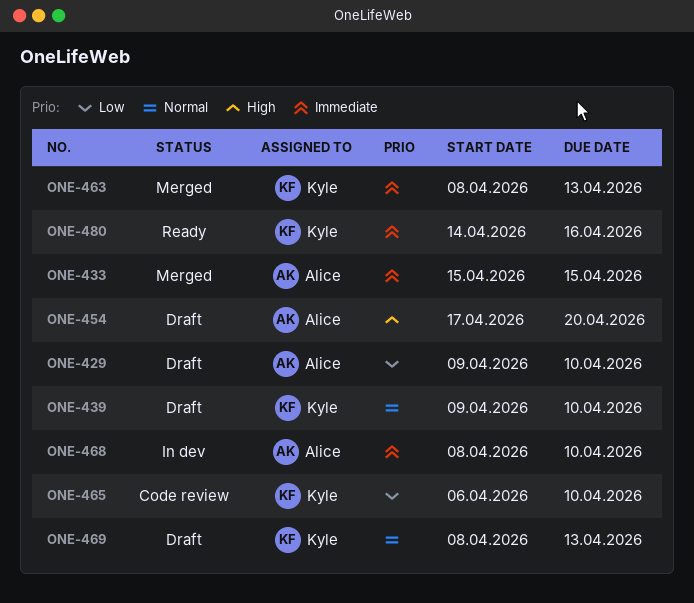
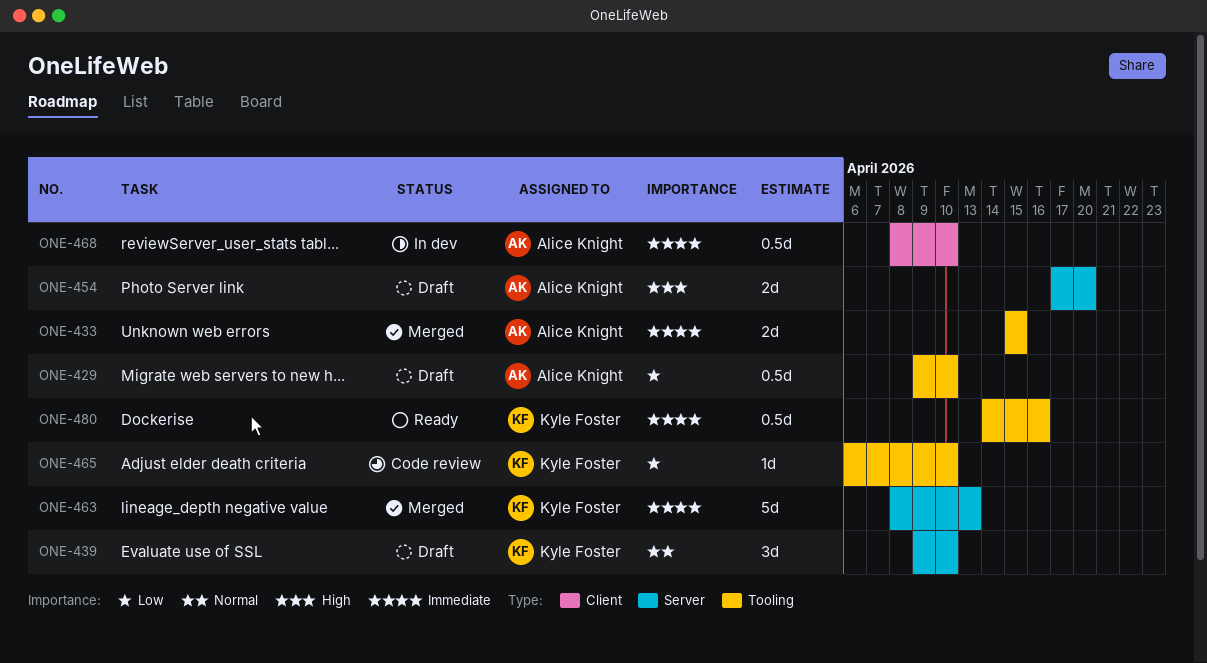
ONE-469: present -> none

